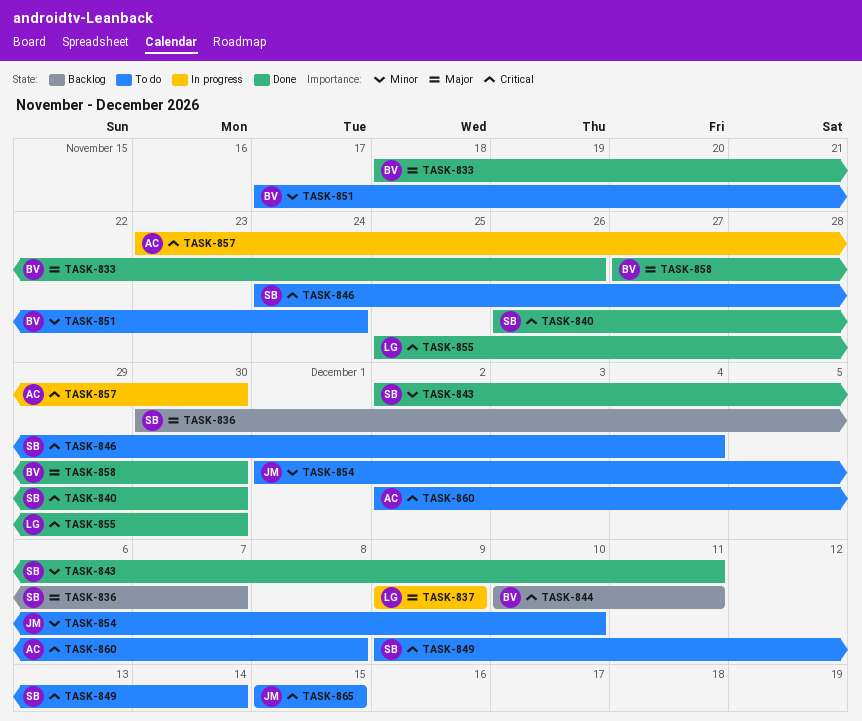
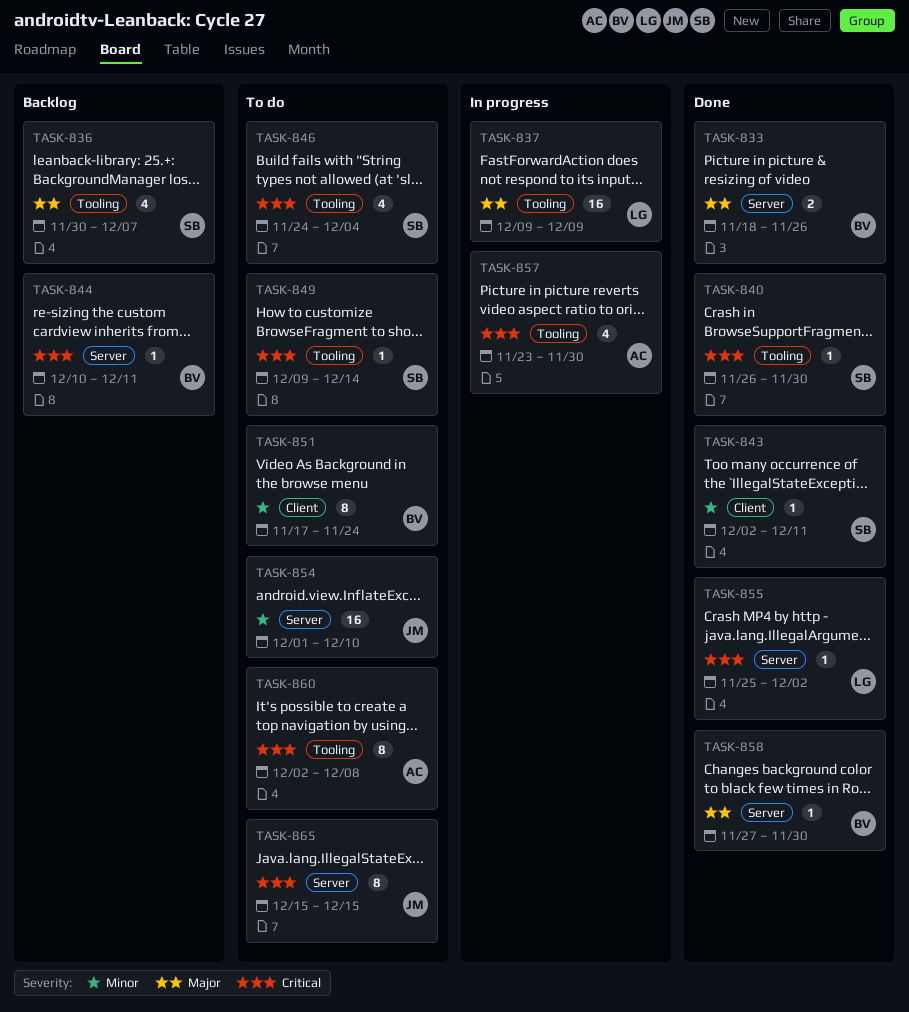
TASK-855, due: Nov 30 -> Dec 2

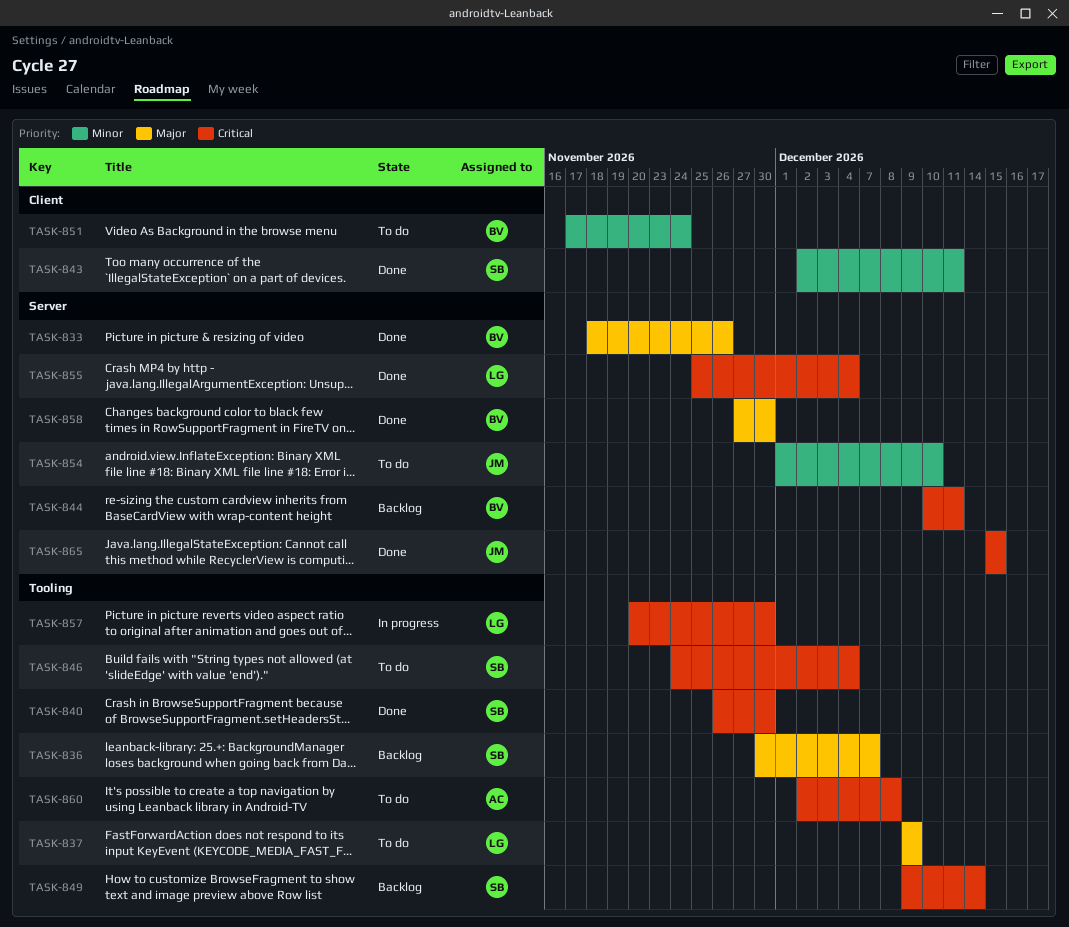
TASK-837, status: In progress -> To do
TASK-849, status: To do -> Backlog
TASK-855, due: Dec 2 -> Dec 4
TASK-857, owner: AC -> LG
TASK-857, start: Nov 23 -> Nov 20
TASK-865, status: To do -> Done

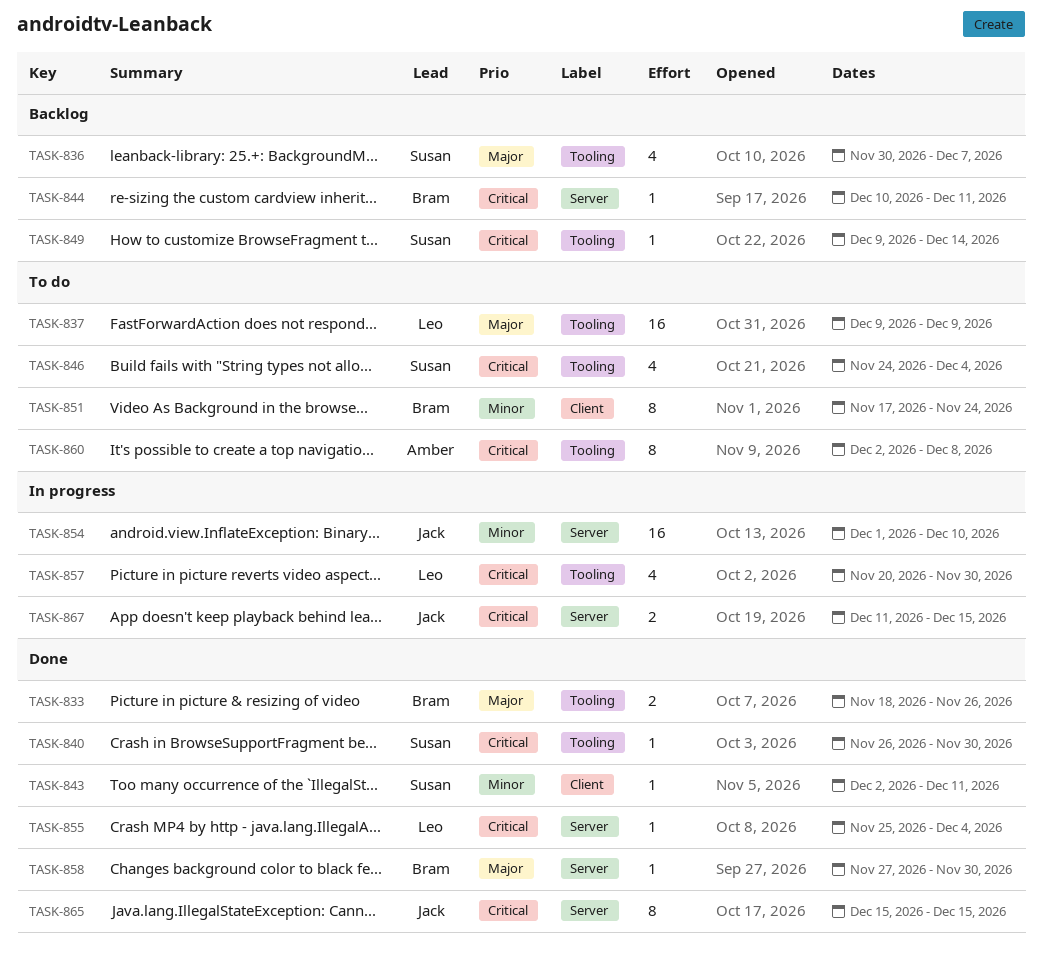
TASK-833, label: Server -> Tooling
TASK-854, status: To do -> In progress
TASK-867: none -> present

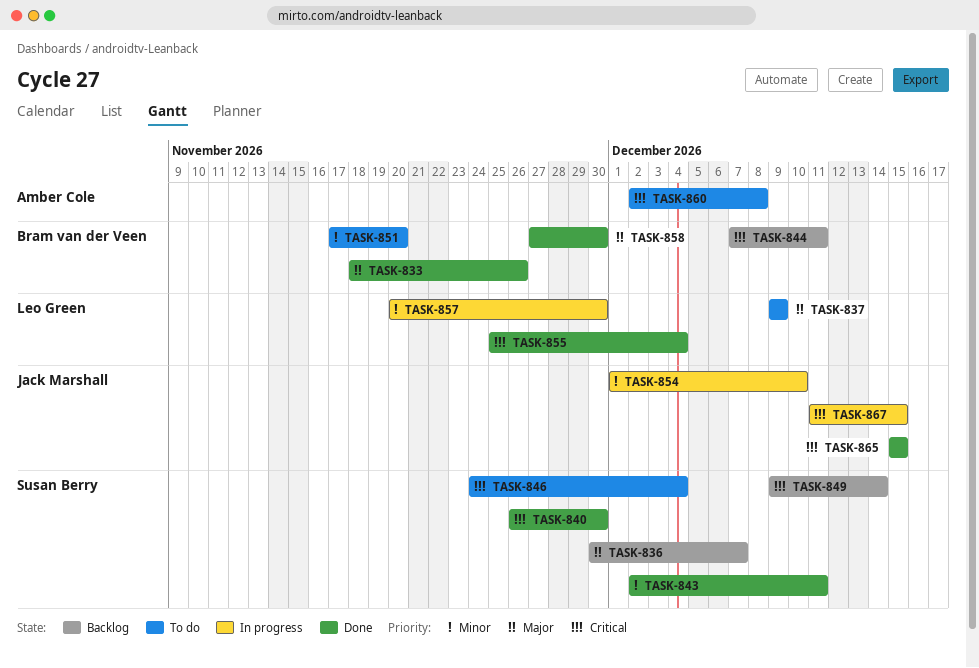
TASK-844, start: Dec 10 -> Dec 7
TASK-851, due: Nov 24 -> Nov 20
TASK-857, priority: Critical -> Minor

